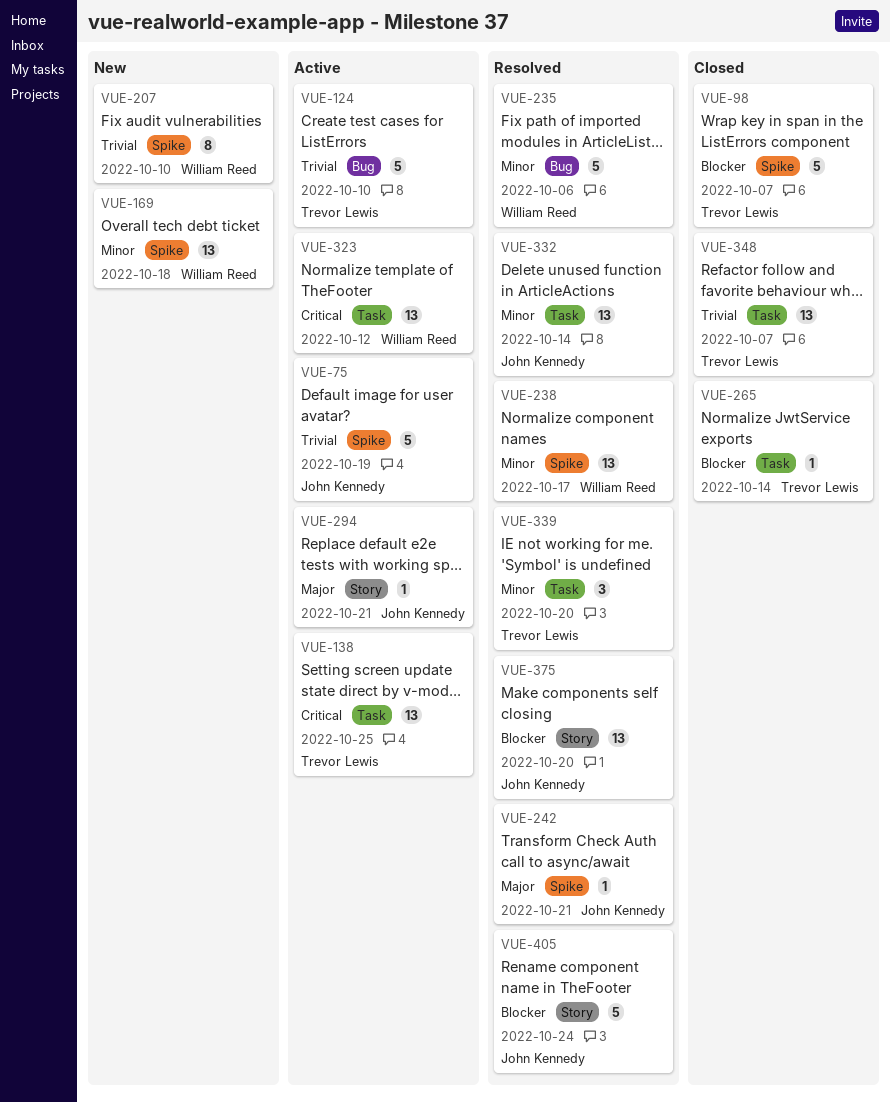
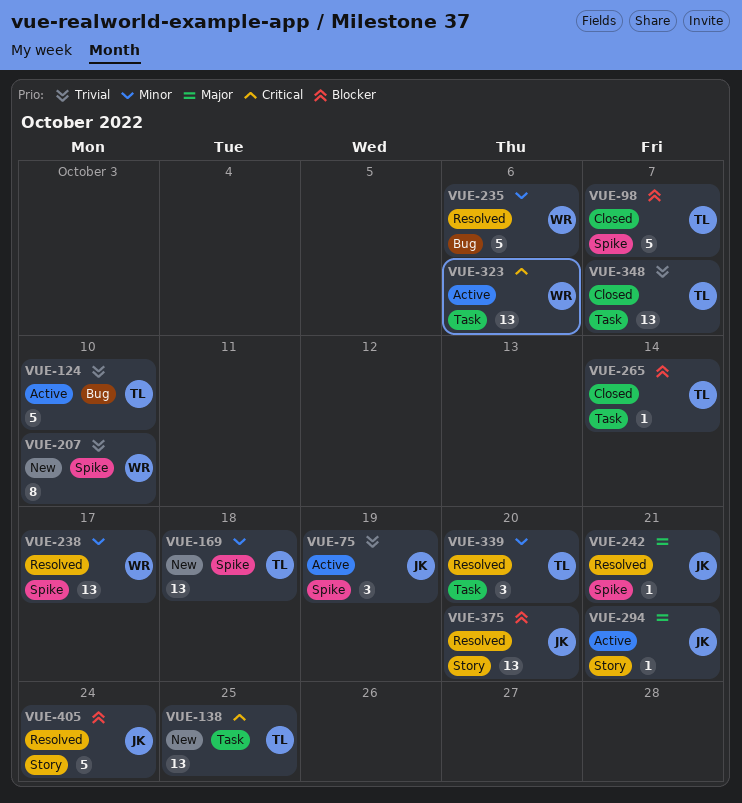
VUE-75, estimate: 5 -> 3
VUE-138, status: Active -> New
VUE-169, owner: William Reed -> Trevor Lewis
VUE-323, due: Oct 12 -> Oct 6
VUE-332: present -> none

